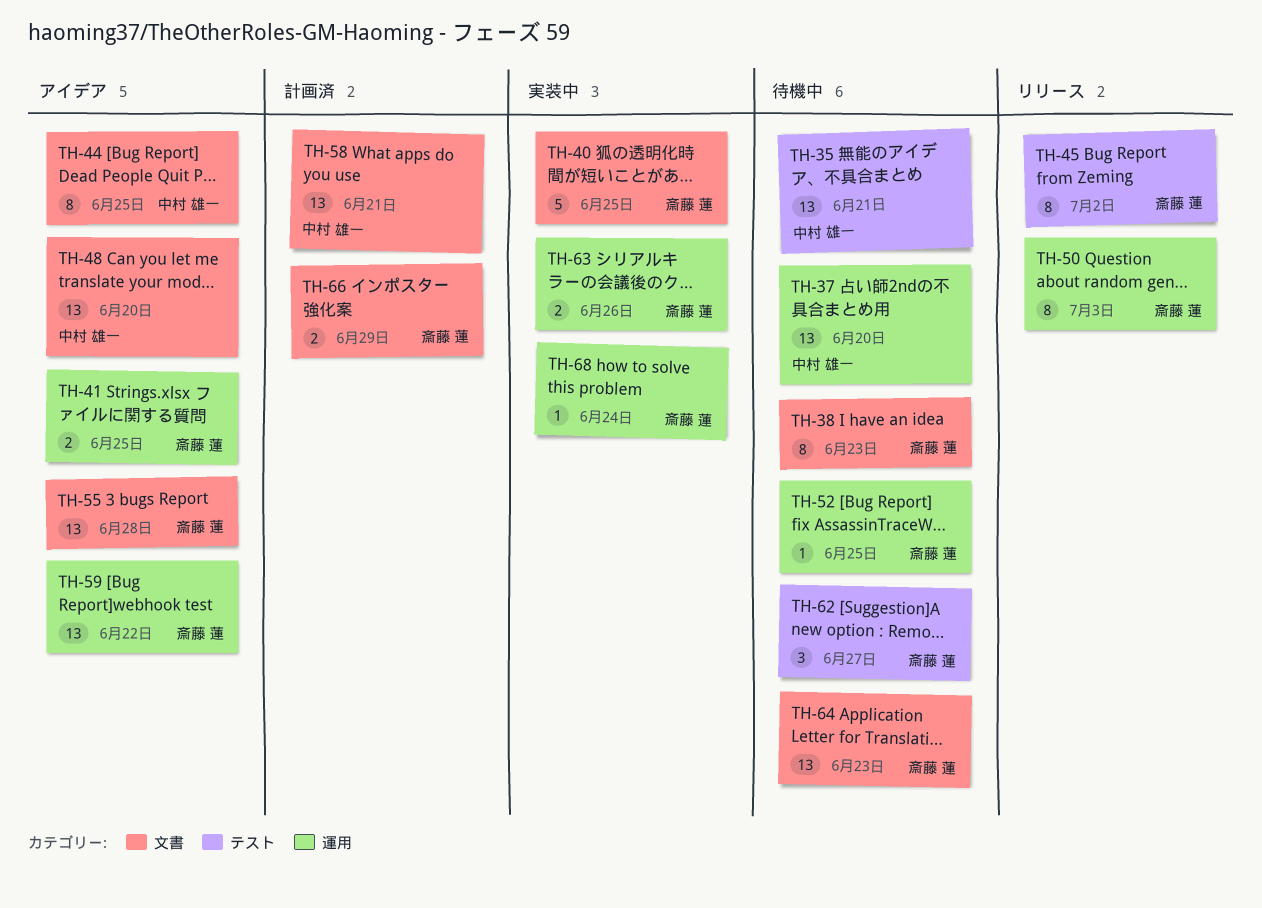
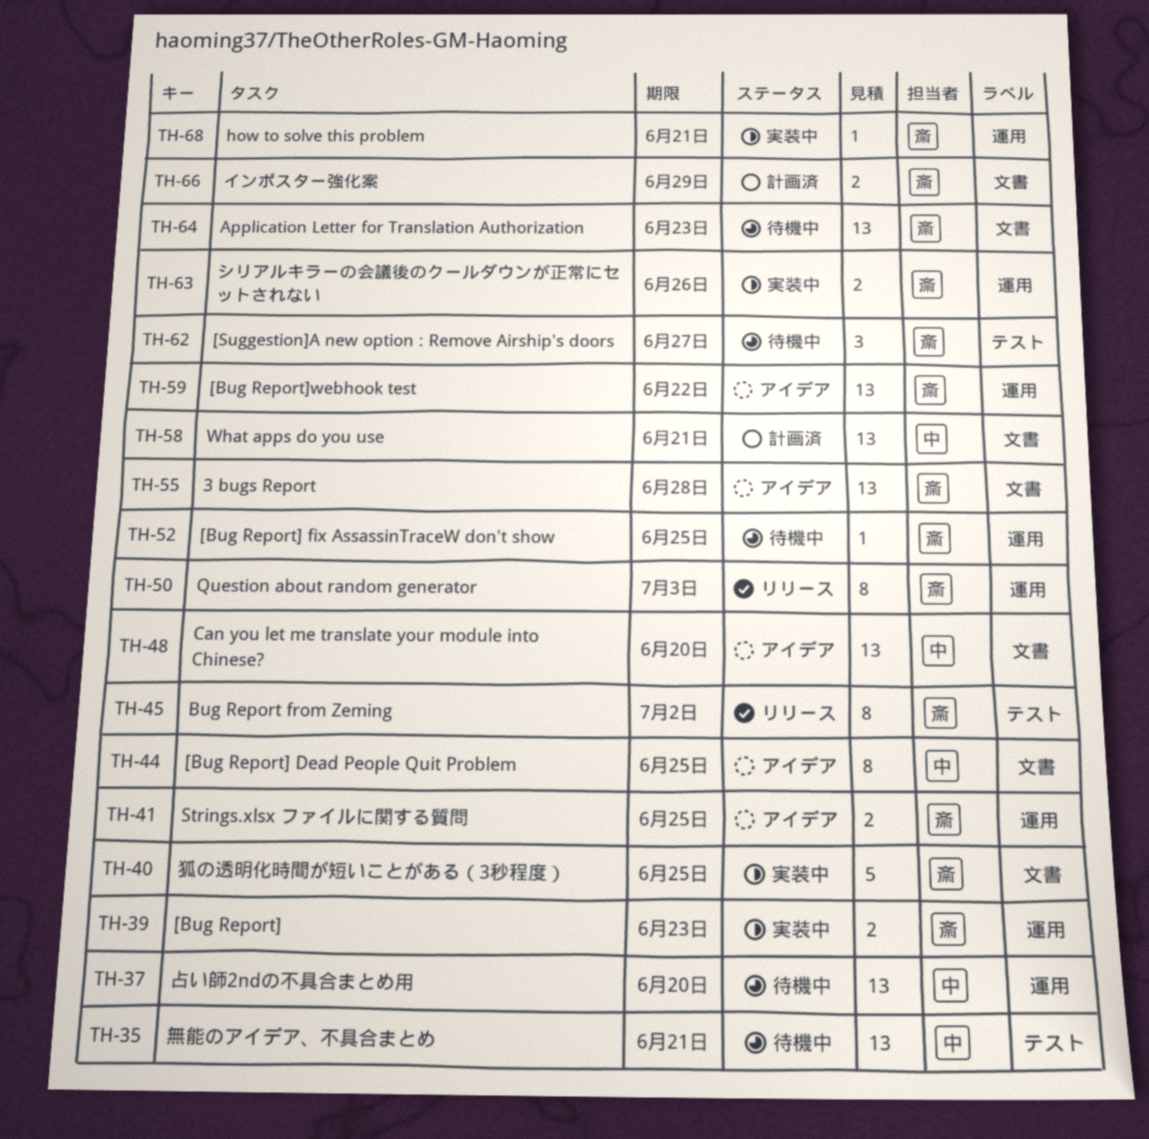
TH-38: present -> none
TH-39: none -> present
TH-68, due: Jun 24 -> Jun 21

